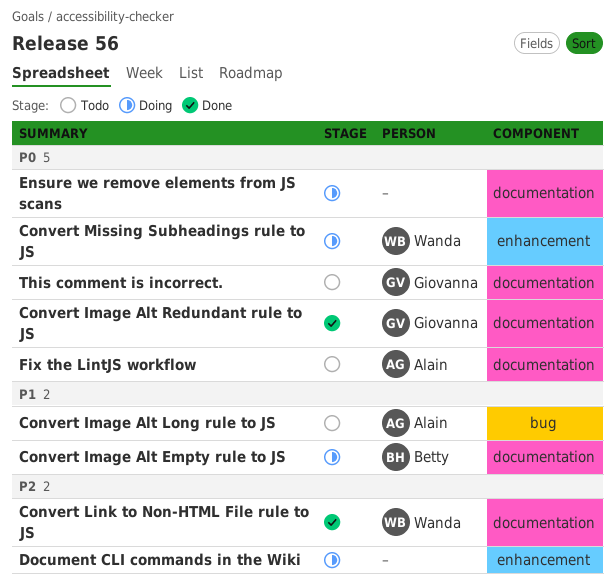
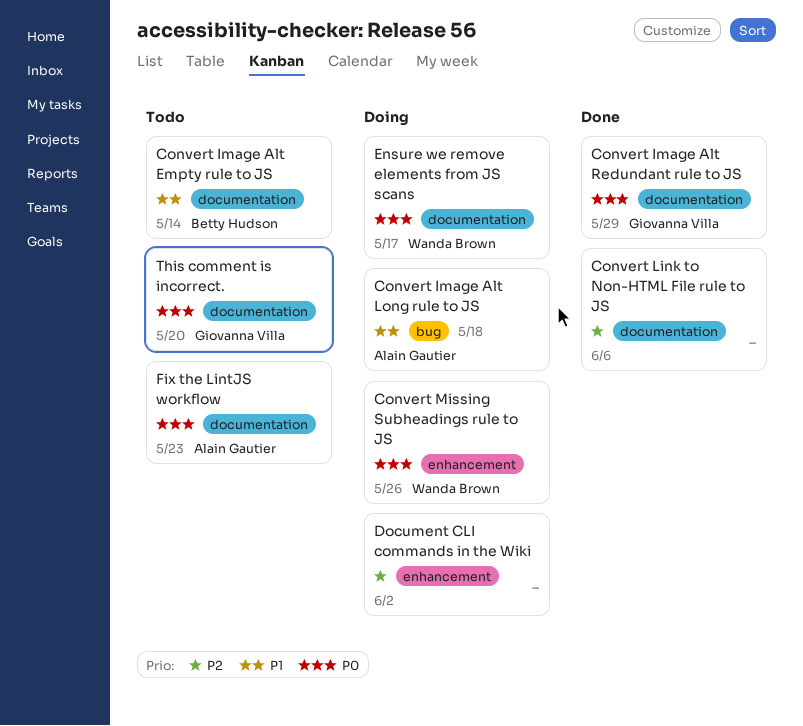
Convert Image Alt Empty rule to JS, status: Doing -> Todo
Convert Image Alt Long rule to JS, status: Todo -> Doing
Convert Link to Non-HTML File rule to JS, owner: Wanda Brown -> none
Ensure we remove elements from JS scans, owner: none -> Wanda Brown

